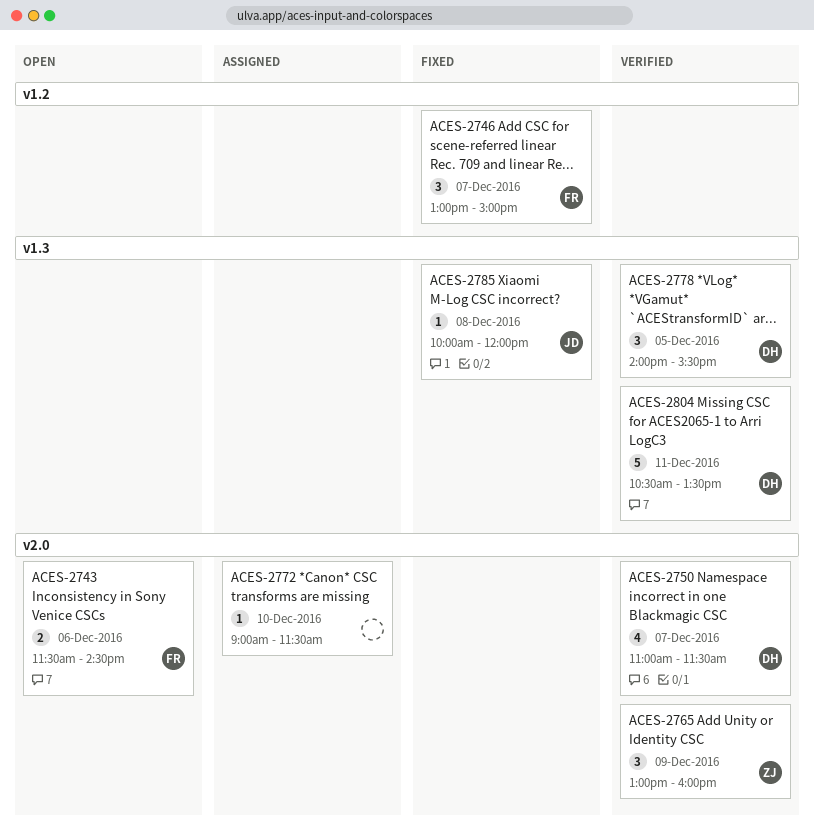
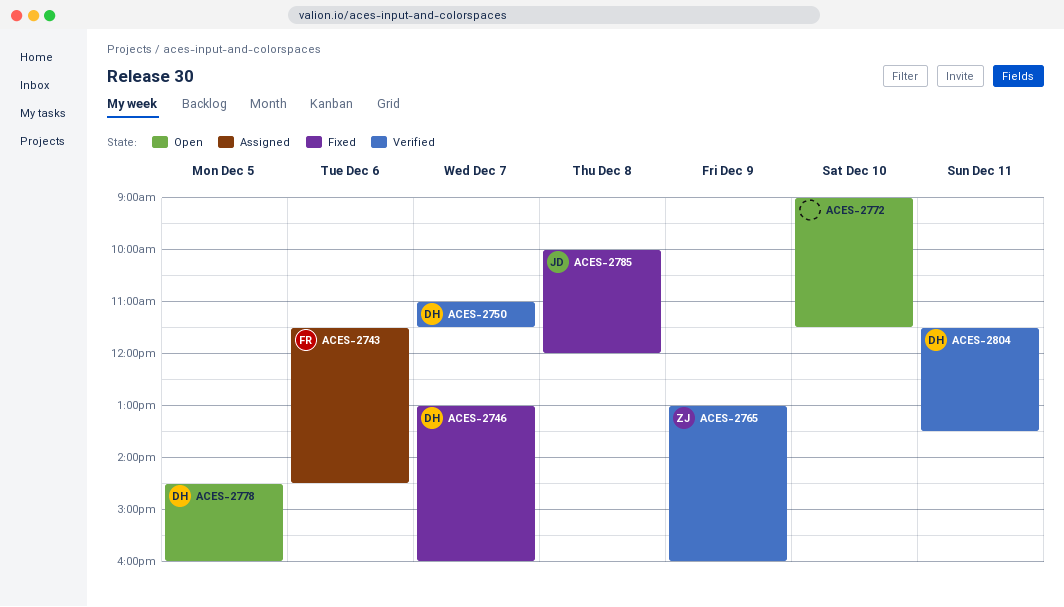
ACES-2743, status: Open -> Assigned
ACES-2746, owner: FR -> DH
ACES-2746, ends: 15:00 -> 16:00
ACES-2772, status: Assigned -> Open
ACES-2778, status: Verified -> Open
ACES-2778, begins: 14:00 -> 14:30
ACES-2778, ends: 15:30 -> 16:00
ACES-2804, begins: 10:30 -> 11:30

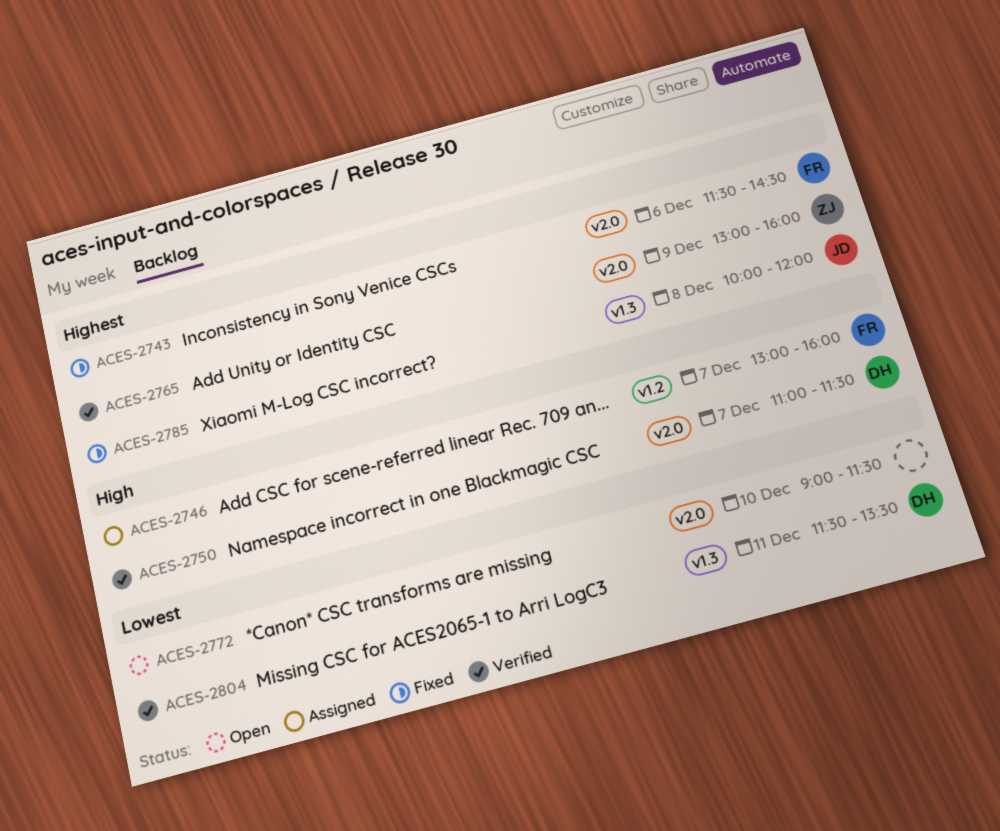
ACES-2743, status: Assigned -> Fixed
ACES-2746, status: Fixed -> Assigned
ACES-2746, owner: DH -> FR
ACES-2778: present -> none

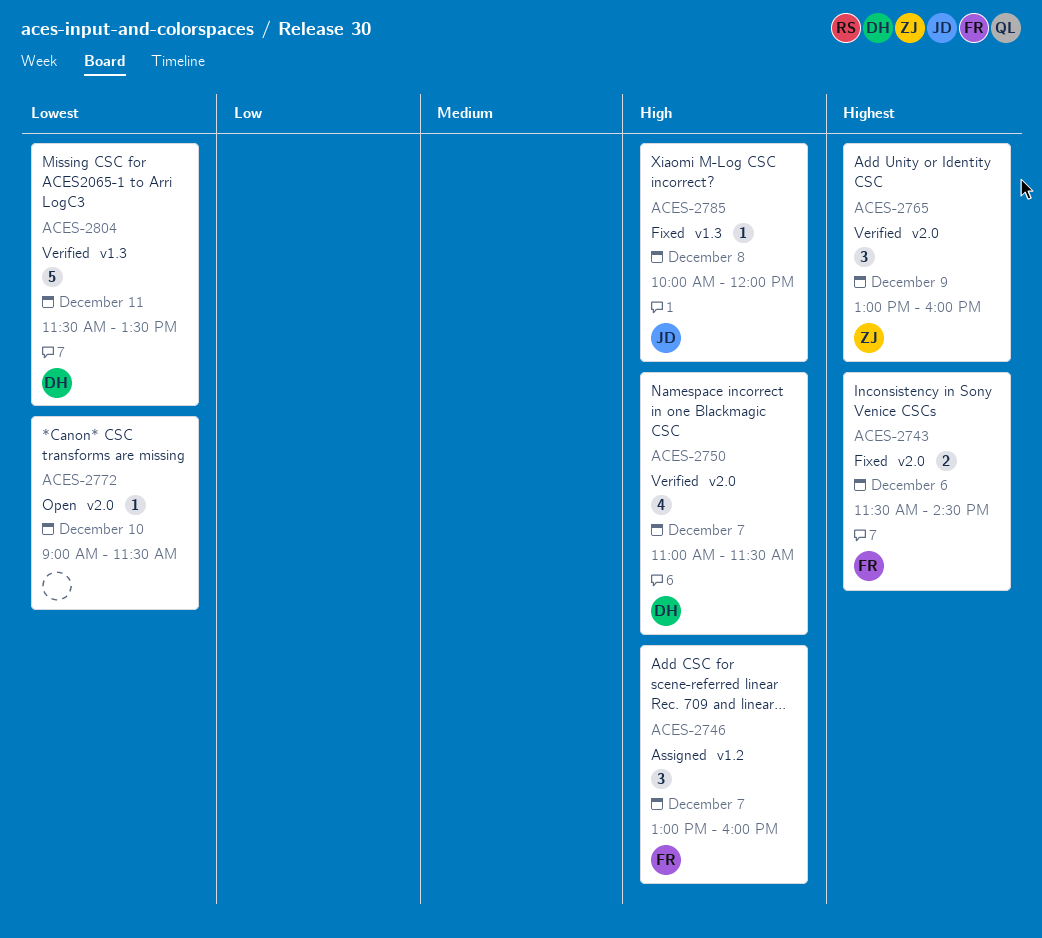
ACES-2785, priority: Highest -> High

